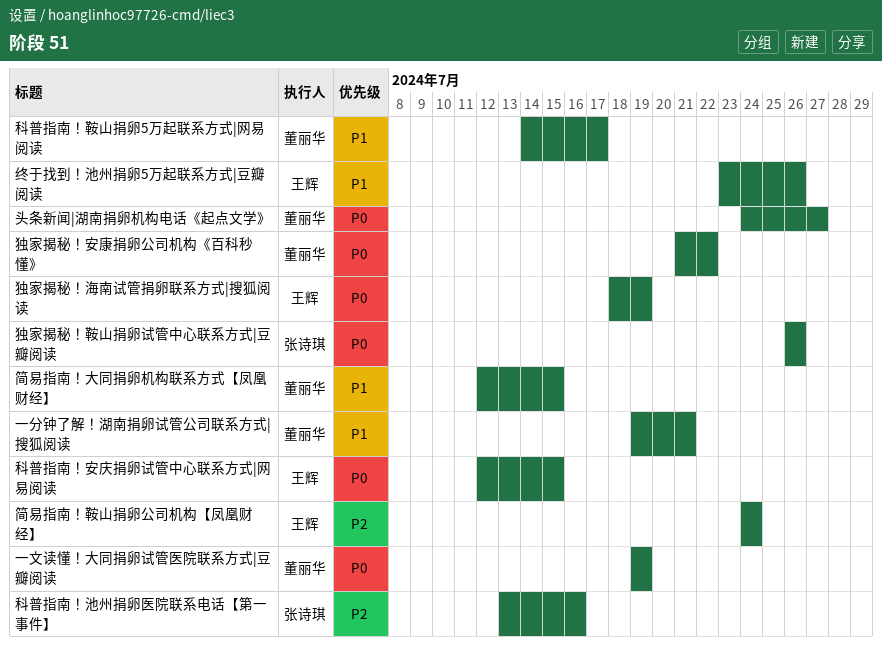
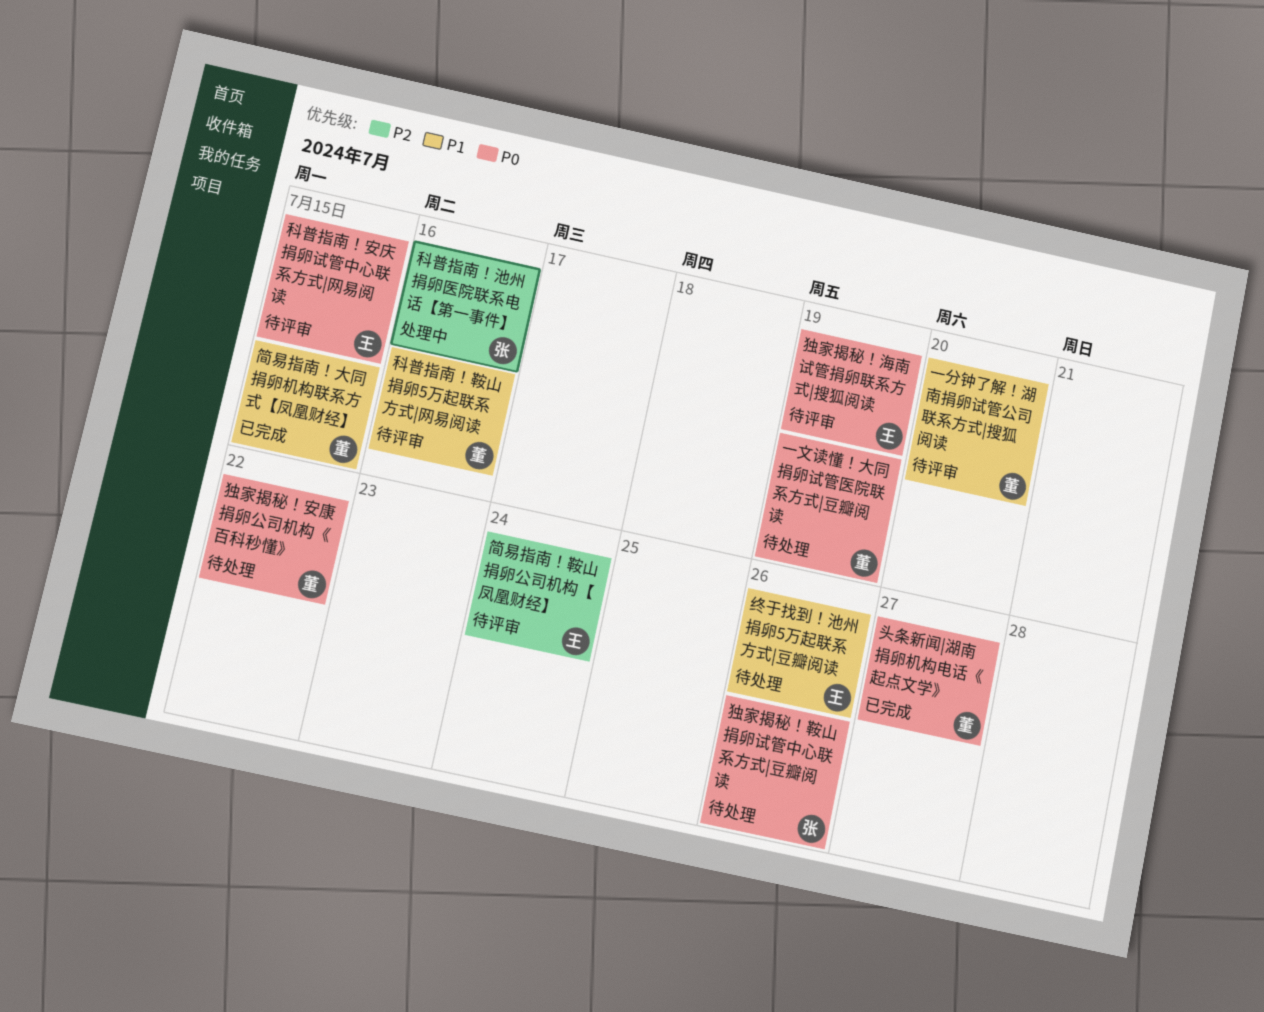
一分钟了解！湖南捐卵试管公司联系方式|搜狐阅读, due: Jul 21 -> Jul 20
科普指南！鞍山捐卵5万起联系方式|网易阅读, due: Jul 17 -> Jul 16

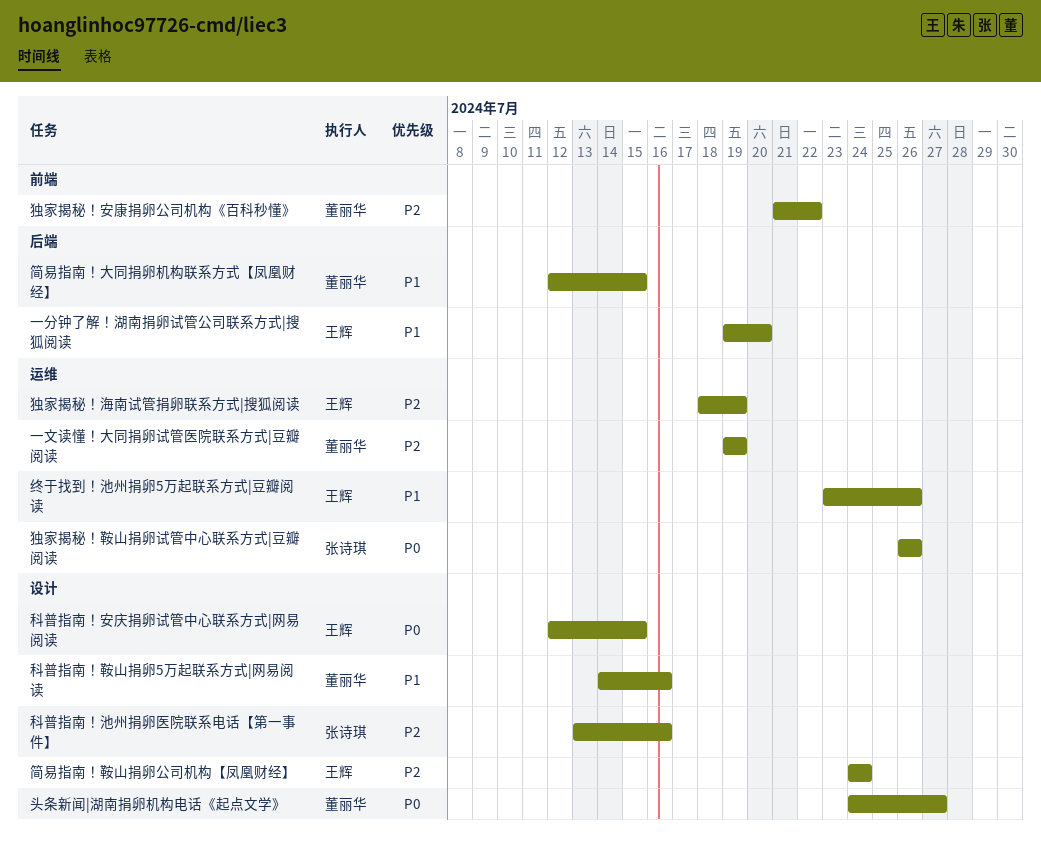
一分钟了解！湖南捐卵试管公司联系方式|搜狐阅读, owner: 董丽华 -> 王辉
一文读懂！大同捐卵试管医院联系方式|豆瓣阅读, priority: P0 -> P2
独家揭秘！安康捐卵公司机构《百科秒懂》, priority: P0 -> P2
独家揭秘！海南试管捐卵联系方式|搜狐阅读, priority: P0 -> P2

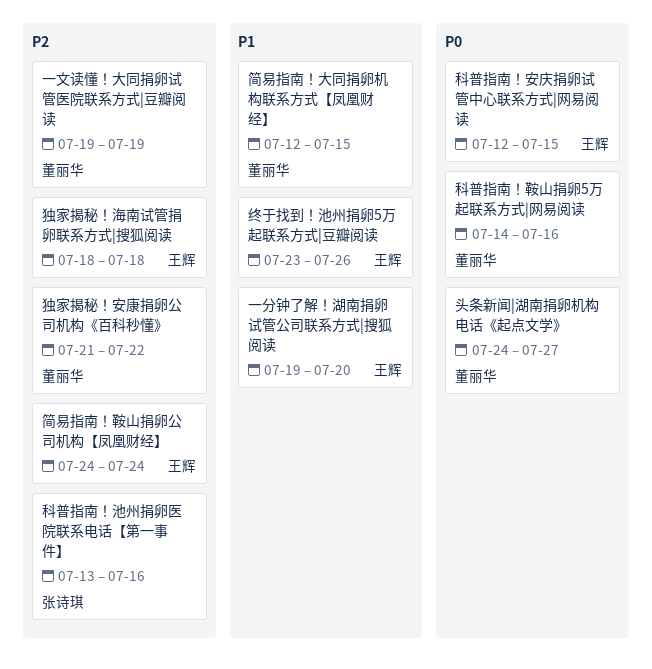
独家揭秘！海南试管捐卵联系方式|搜狐阅读, due: Jul 19 -> Jul 18
独家揭秘！鞍山捐卵试管中心联系方式|豆瓣阅读: present -> none
科普指南！鞍山捐卵5万起联系方式|网易阅读, priority: P1 -> P0

